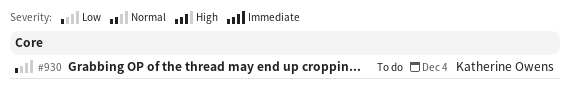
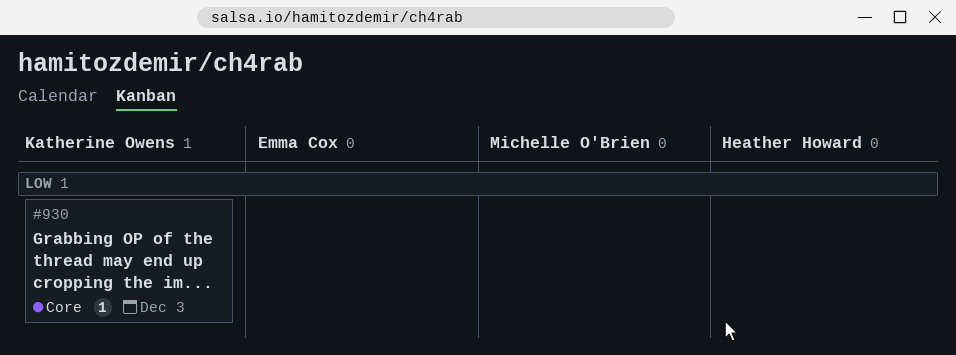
#930, due: Dec 4 -> Dec 3

